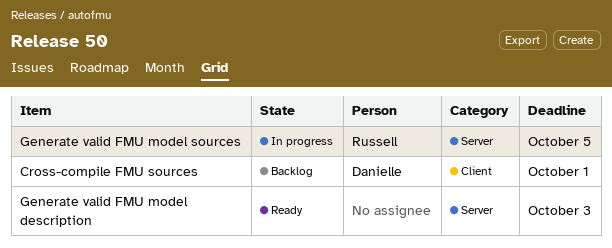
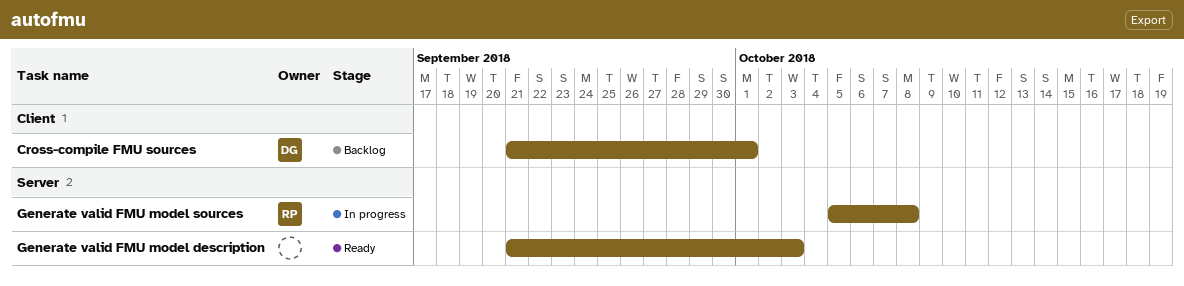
Generate valid FMU model sources, due: Oct 5 -> Oct 8

